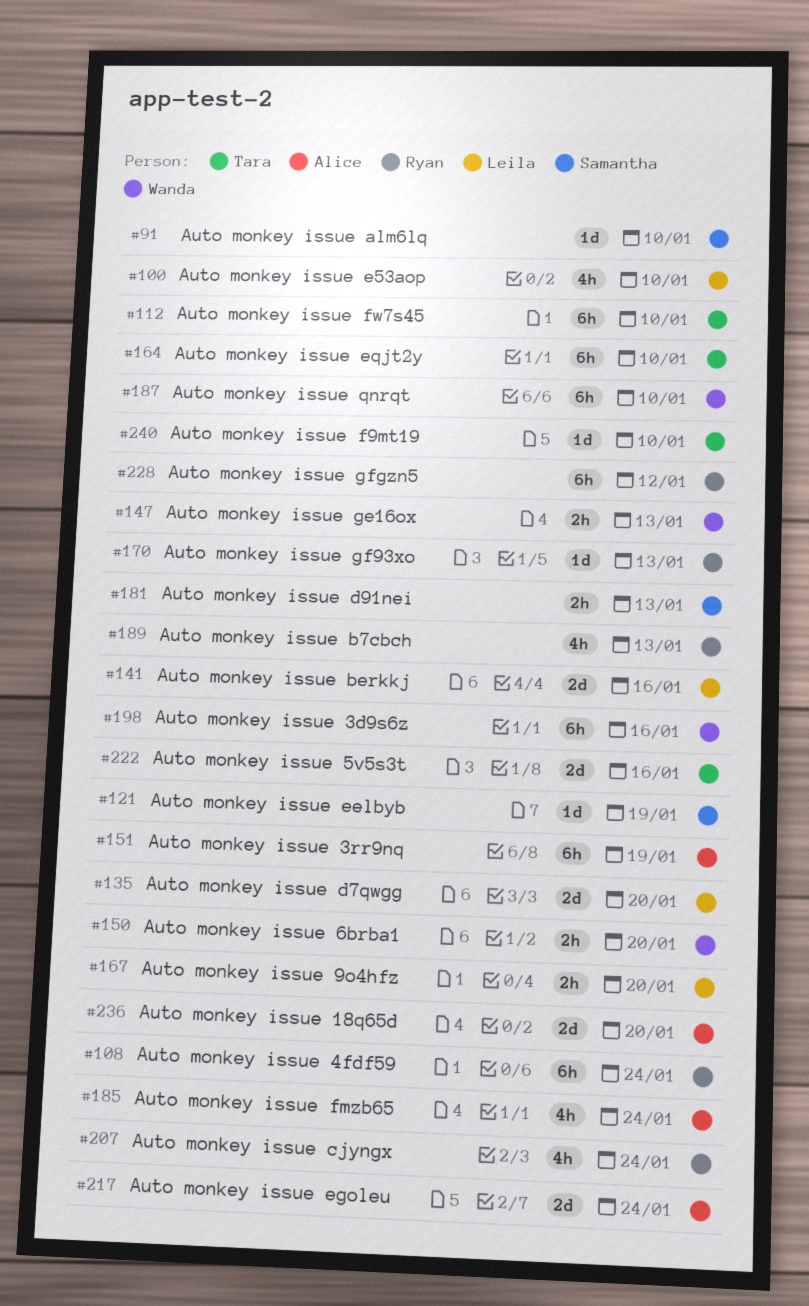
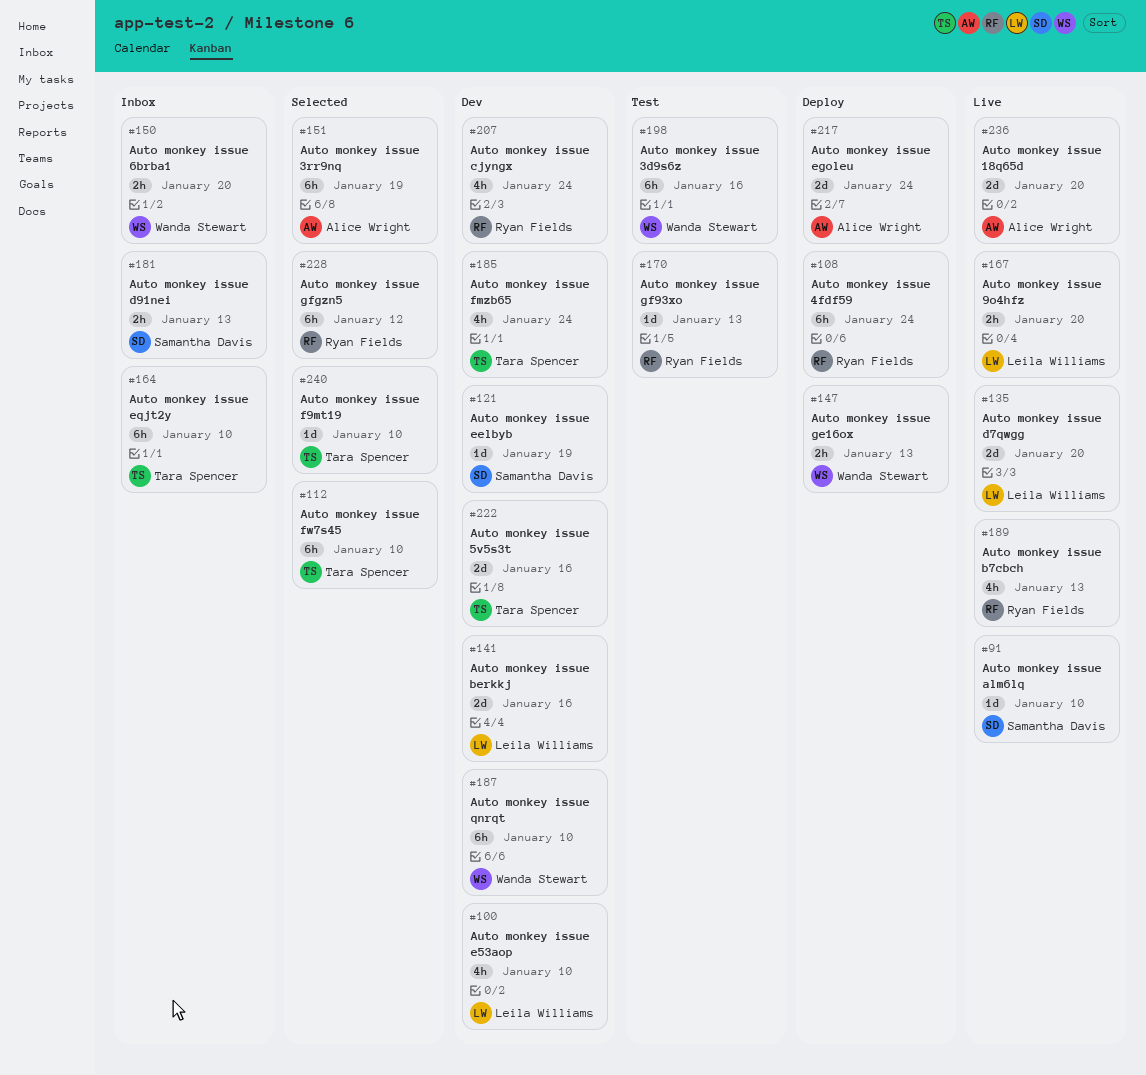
#185, owner: Alice Wright -> Tara Spencer

